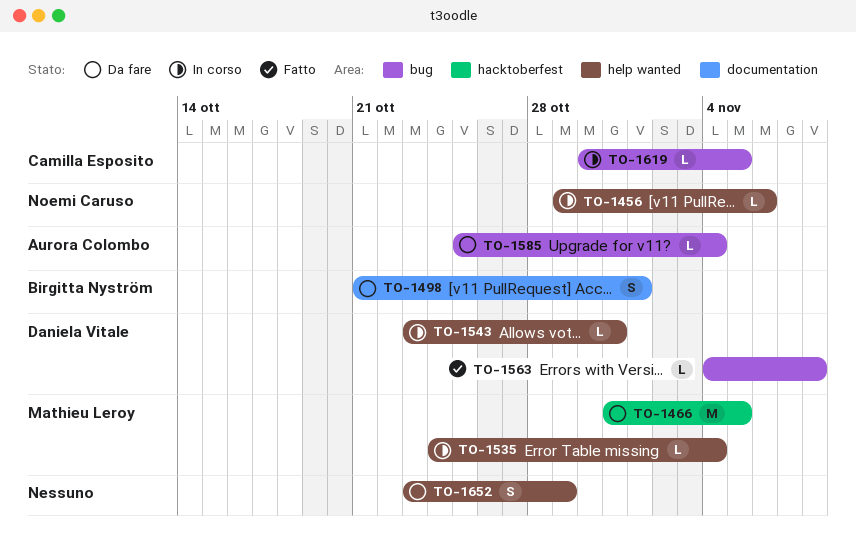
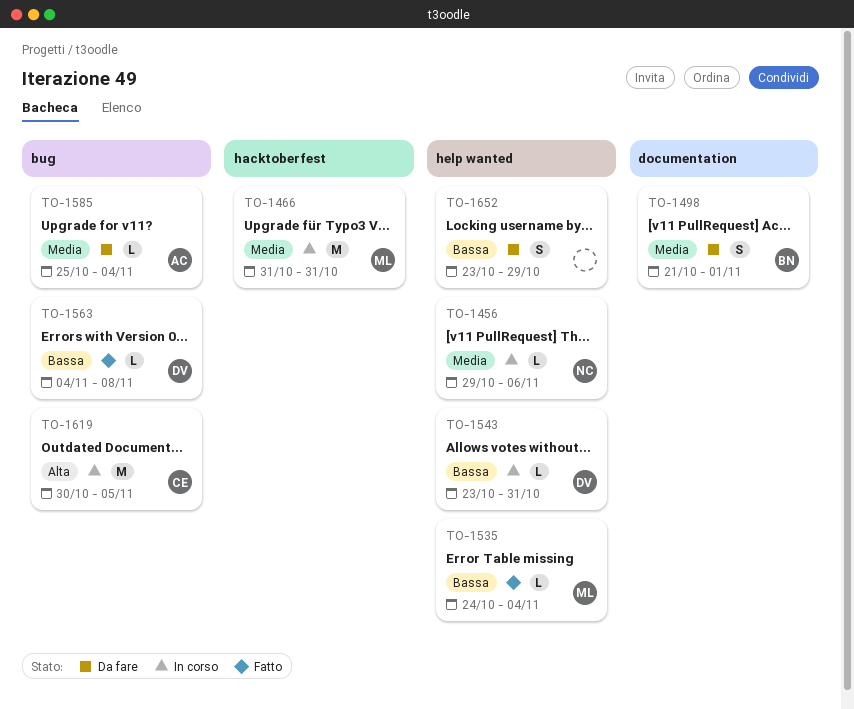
TO-1466, status: Da fare -> In corso
TO-1466, due: Nov 5 -> Oct 31
TO-1535, status: In corso -> Fatto
TO-1619, estimate: L -> M

